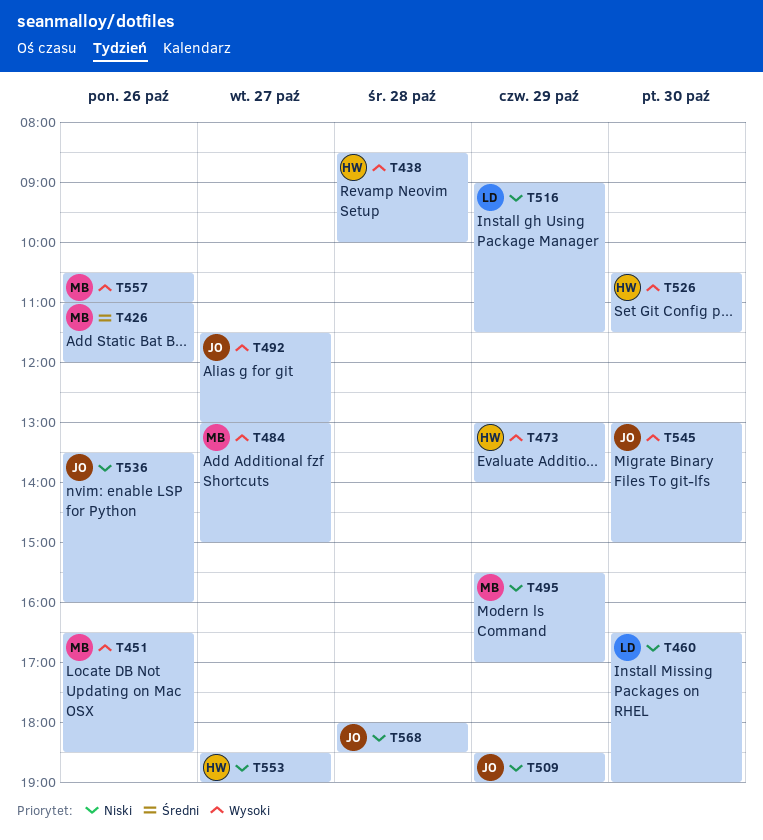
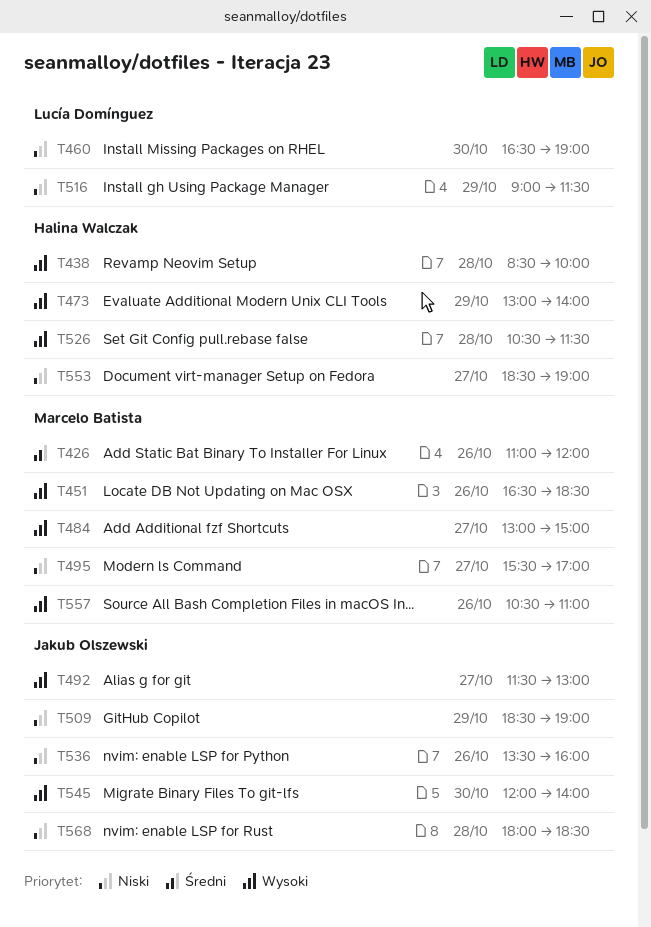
T495, day: Oct 29 -> Oct 27
T526, day: Oct 30 -> Oct 28
T545, begins: 13:00 -> 12:00
T545, ends: 15:00 -> 14:00

